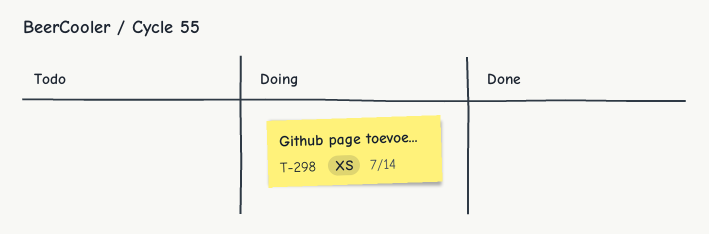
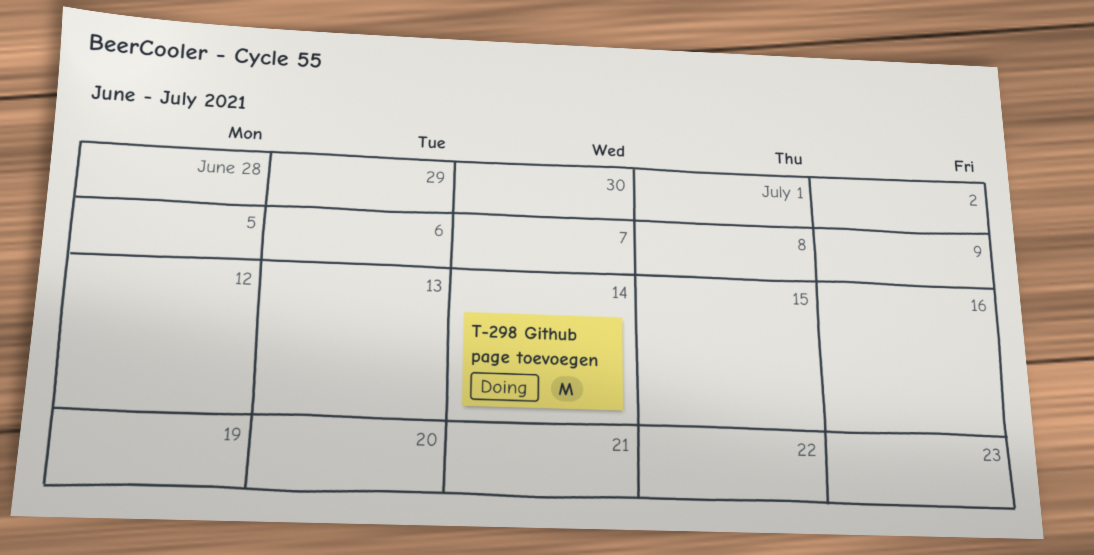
T-298, estimate: XS -> M

